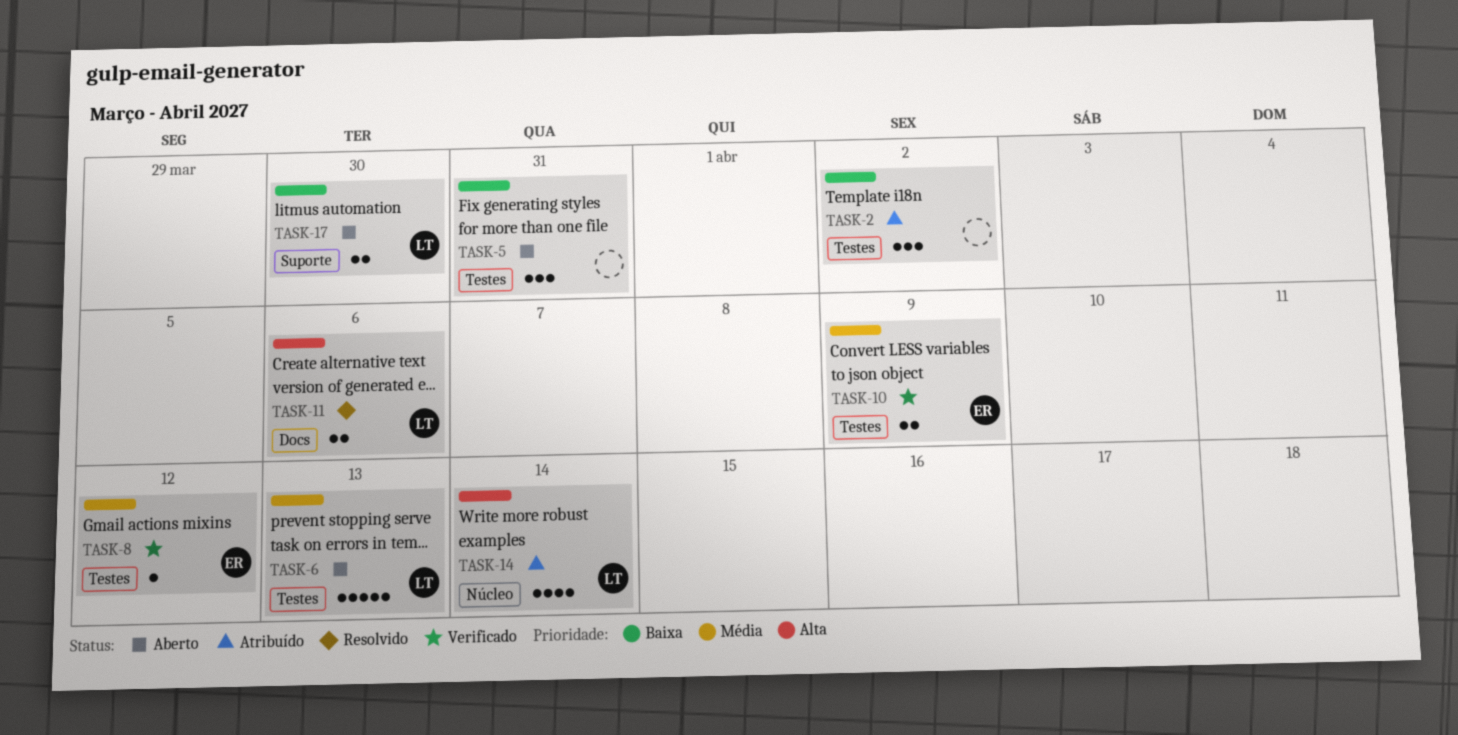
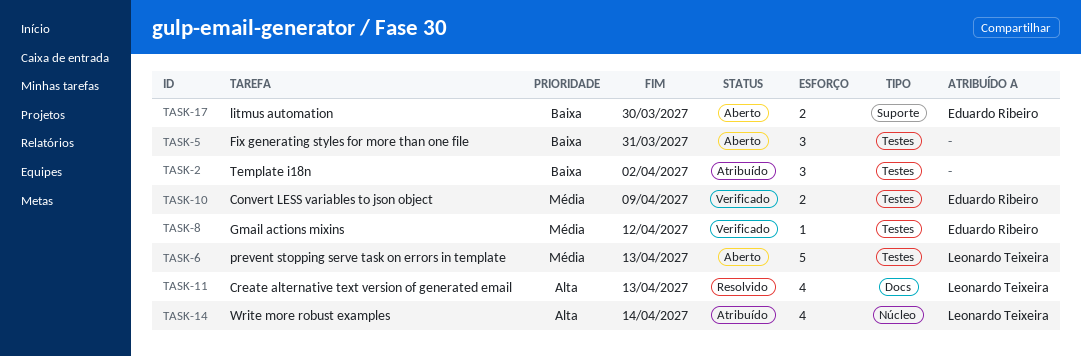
TASK-11, estimate: 2 -> 4
TASK-11, due: Apr 6 -> Apr 13
TASK-17, owner: Leonardo Teixeira -> Eduardo Ribeiro

